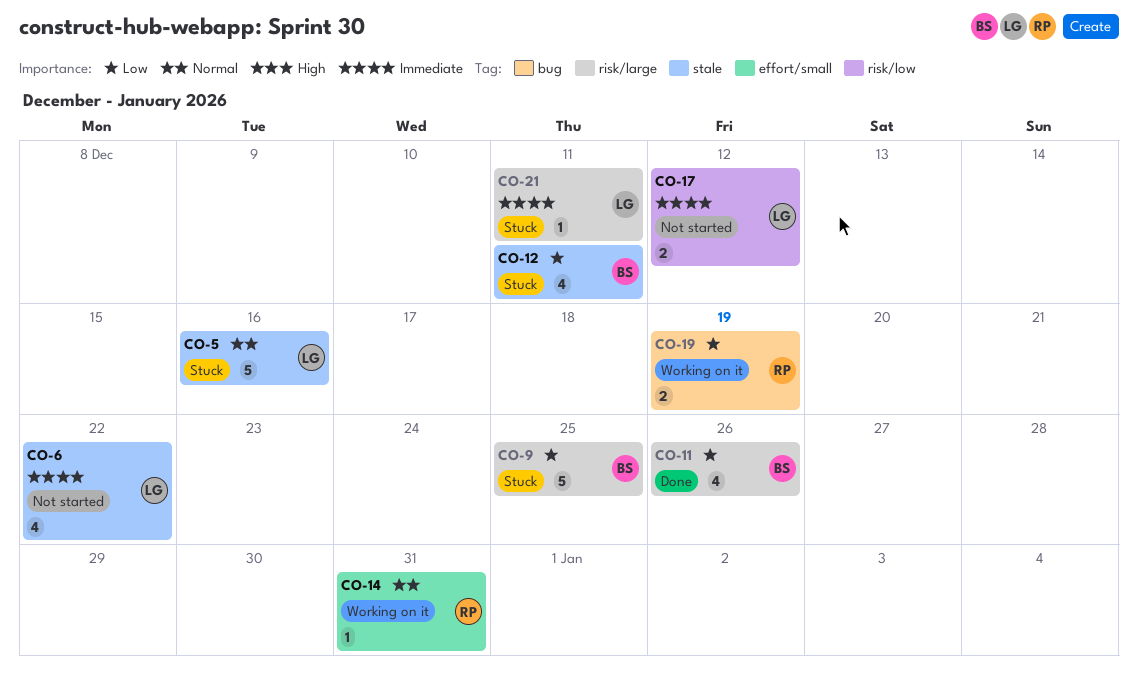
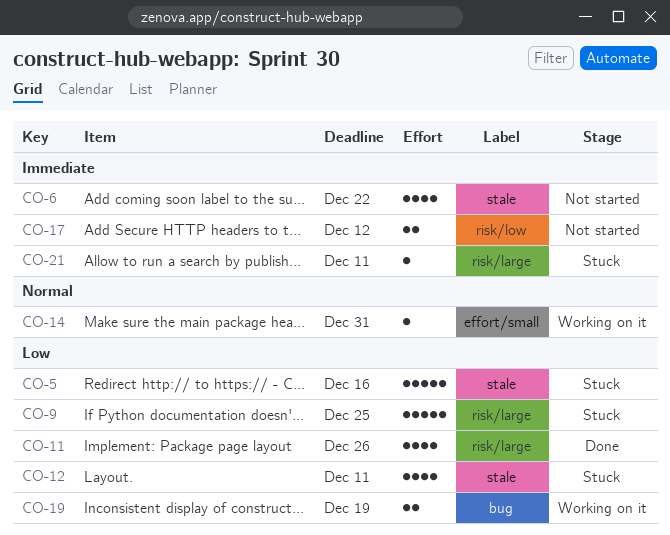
CO-5, priority: Normal -> Low

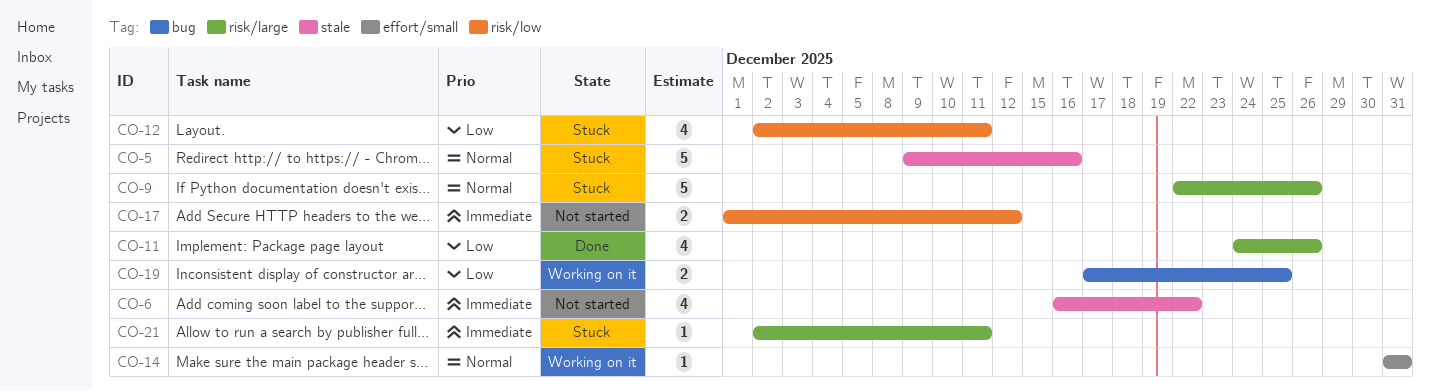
CO-5, priority: Low -> Normal
CO-9, priority: Low -> Normal
CO-9, due: Dec 25 -> Dec 26
CO-12, label: stale -> risk/low
CO-19, due: Dec 19 -> Dec 25

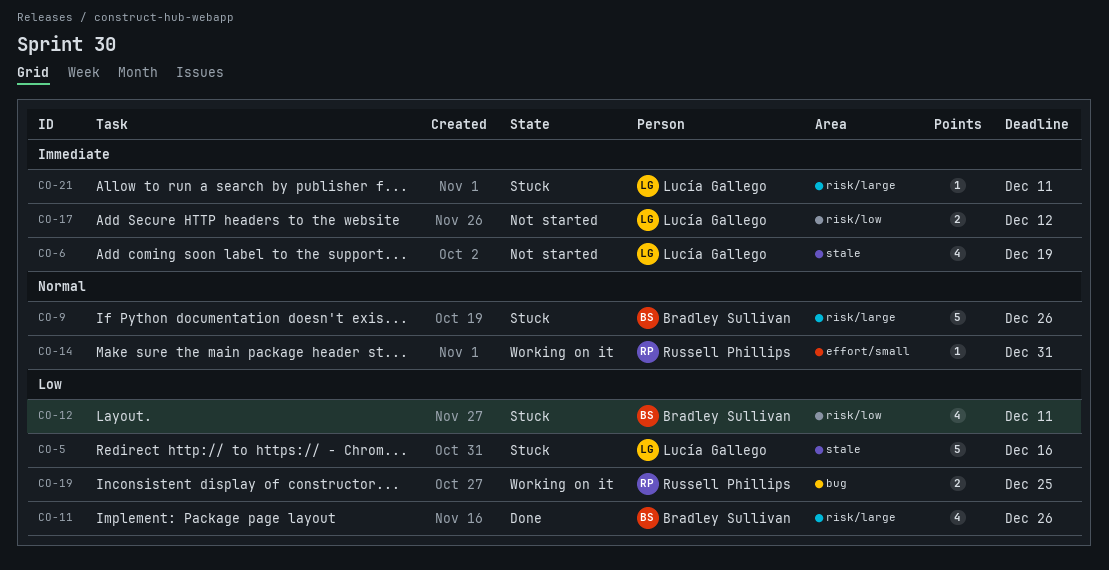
CO-5, priority: Normal -> Low
CO-6, due: Dec 22 -> Dec 19

